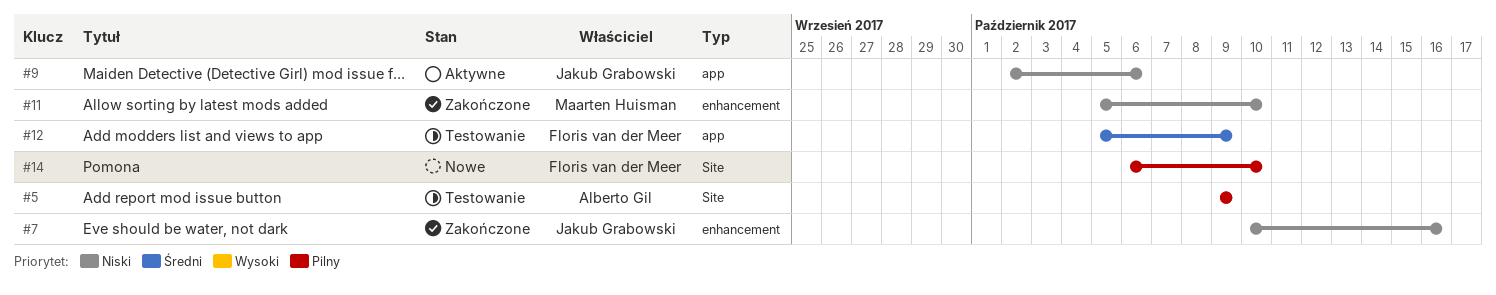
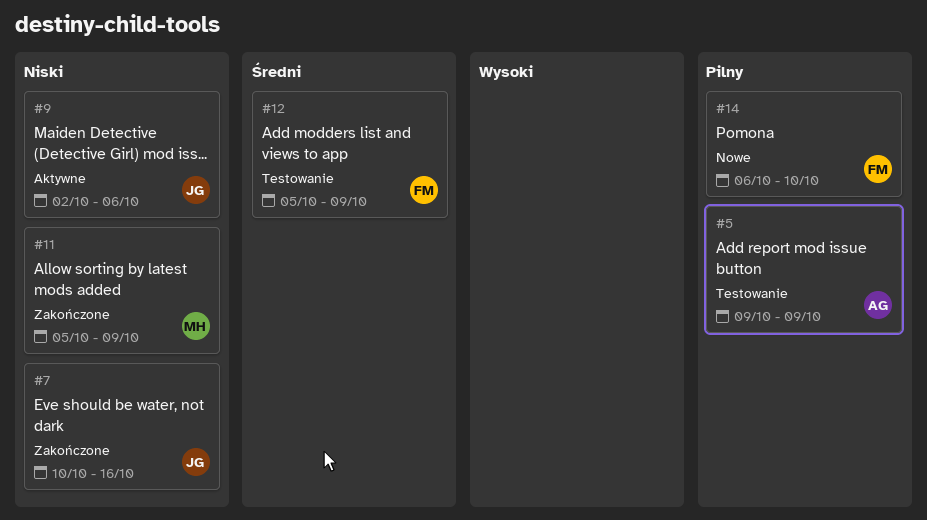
#11, due: Oct 10 -> Oct 9

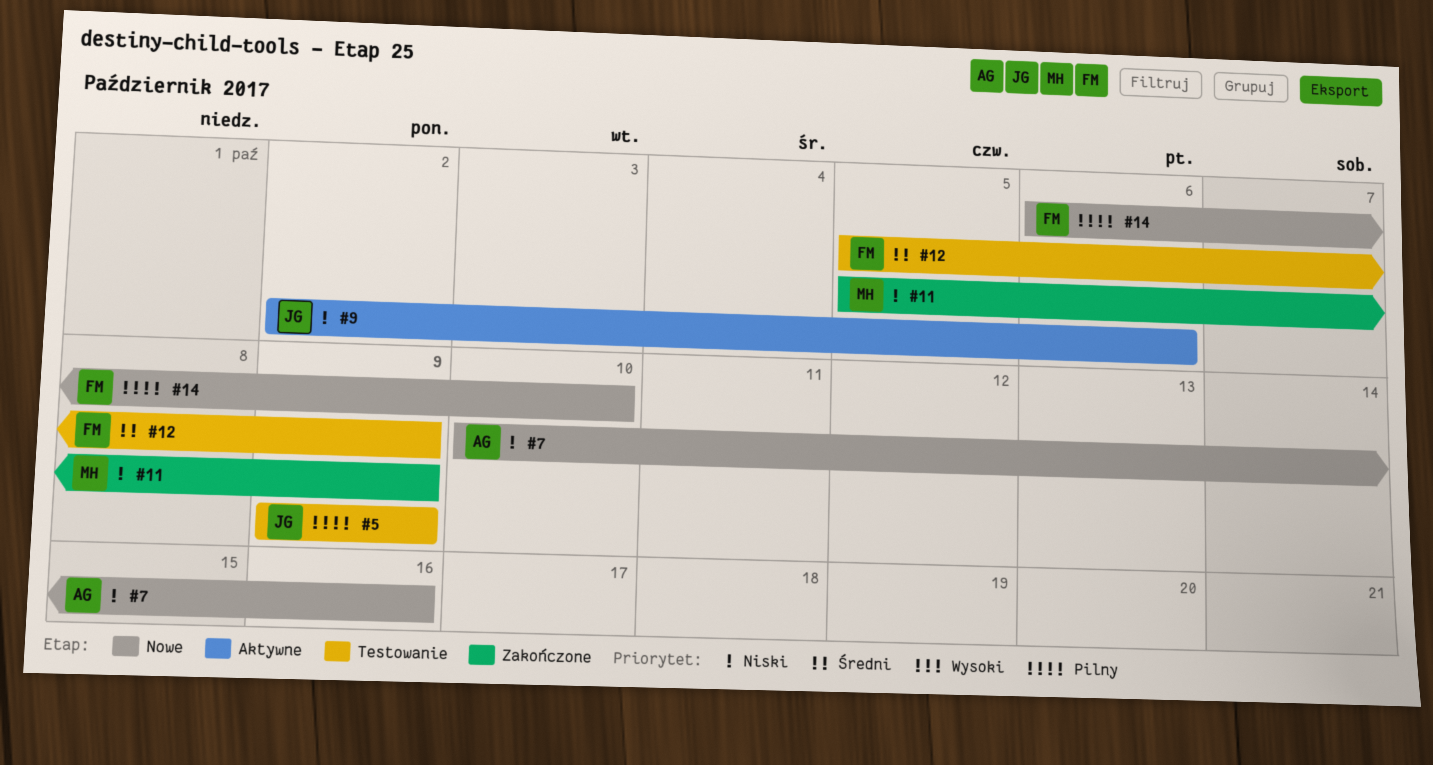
#5, owner: AG -> JG
#7, status: Zakończone -> Nowe
#7, owner: JG -> AG

